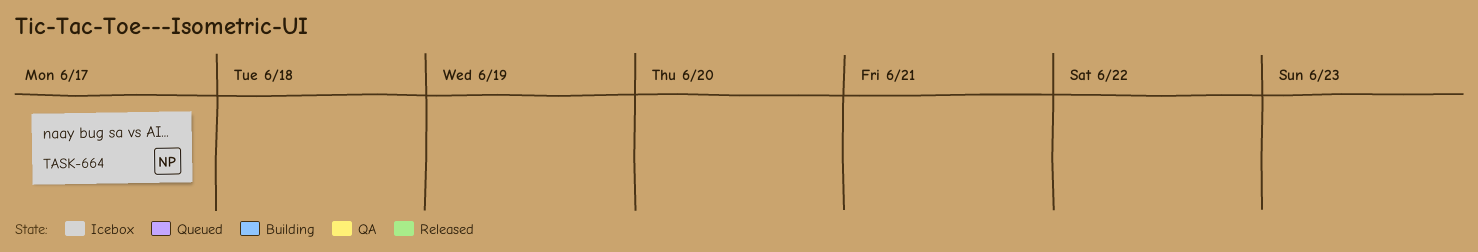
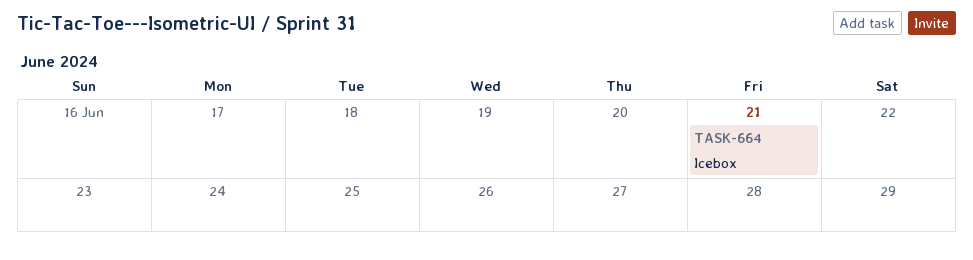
TASK-664, due: Jun 17 -> Jun 21

